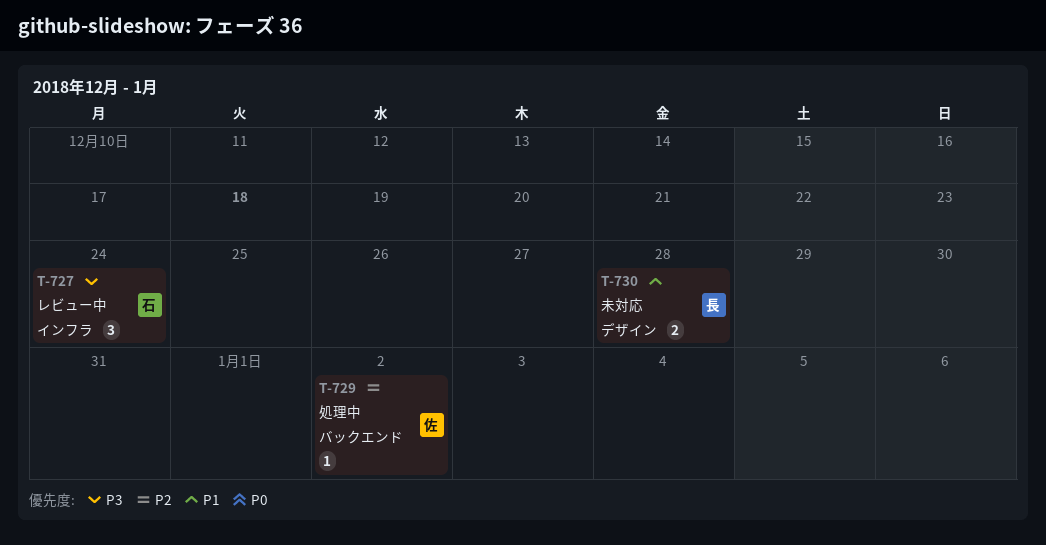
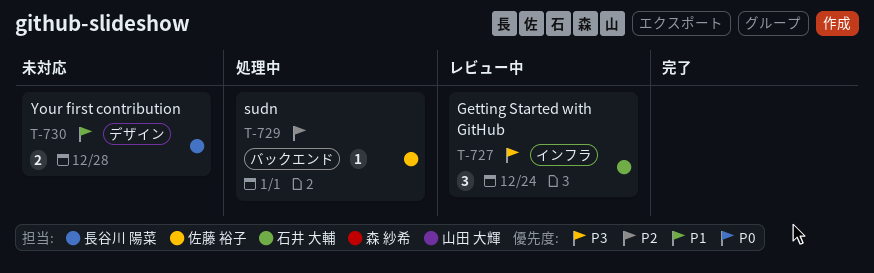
T-729, due: Jan 2 -> Jan 1

